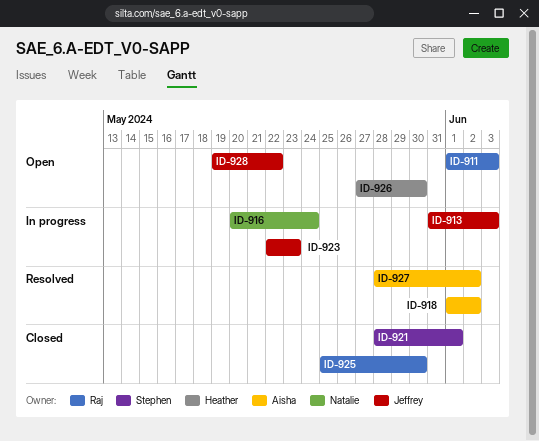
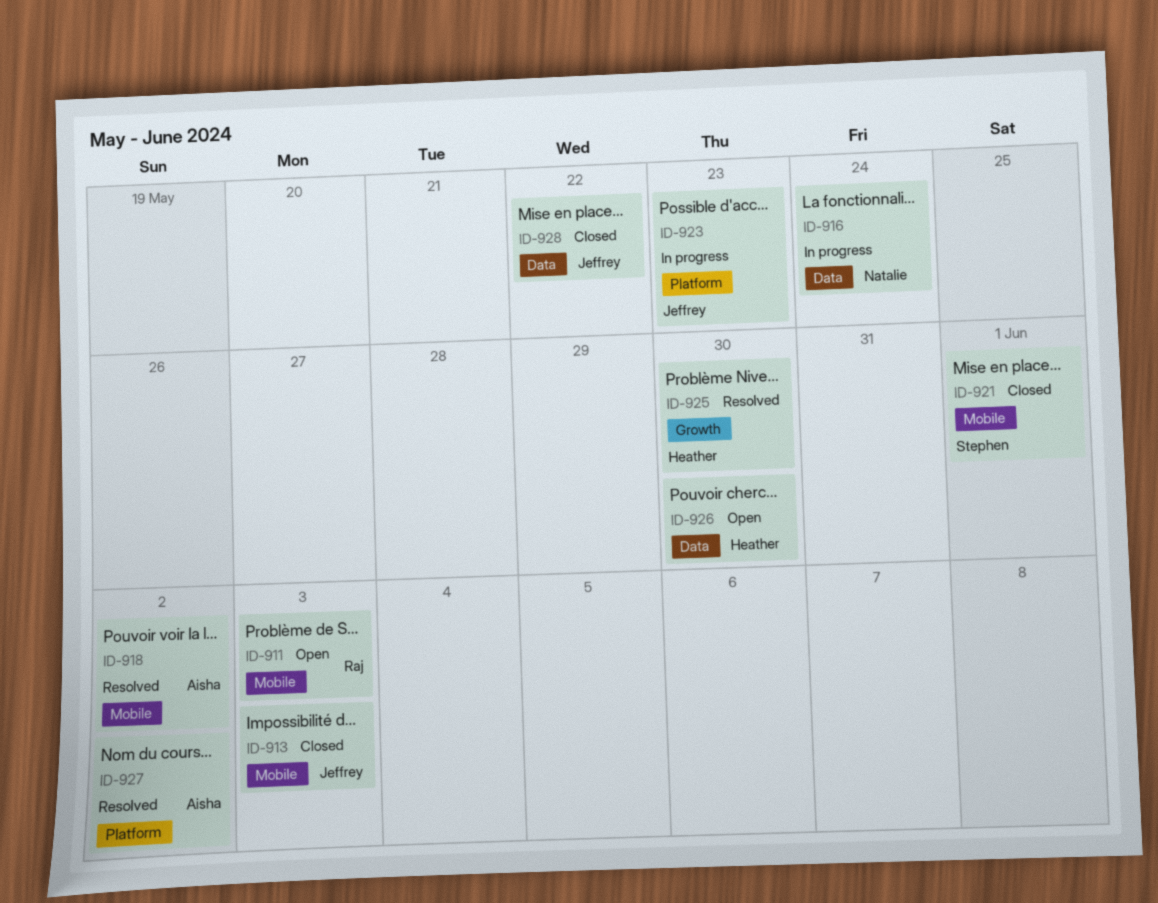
ID-913, status: In progress -> Closed
ID-925, status: Closed -> Resolved
ID-925, owner: Raj -> Heather
ID-928, status: Open -> Closed

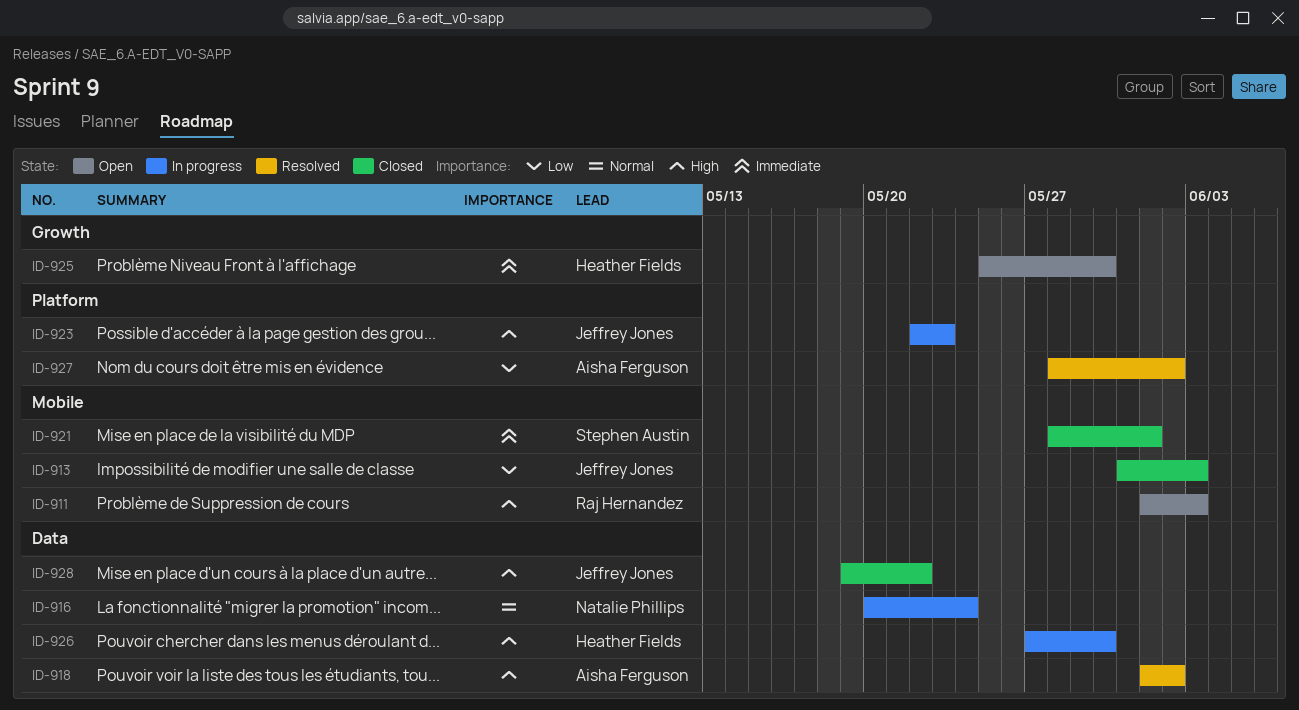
ID-918, label: Mobile -> Data
ID-925, status: Resolved -> Open
ID-926, status: Open -> In progress

